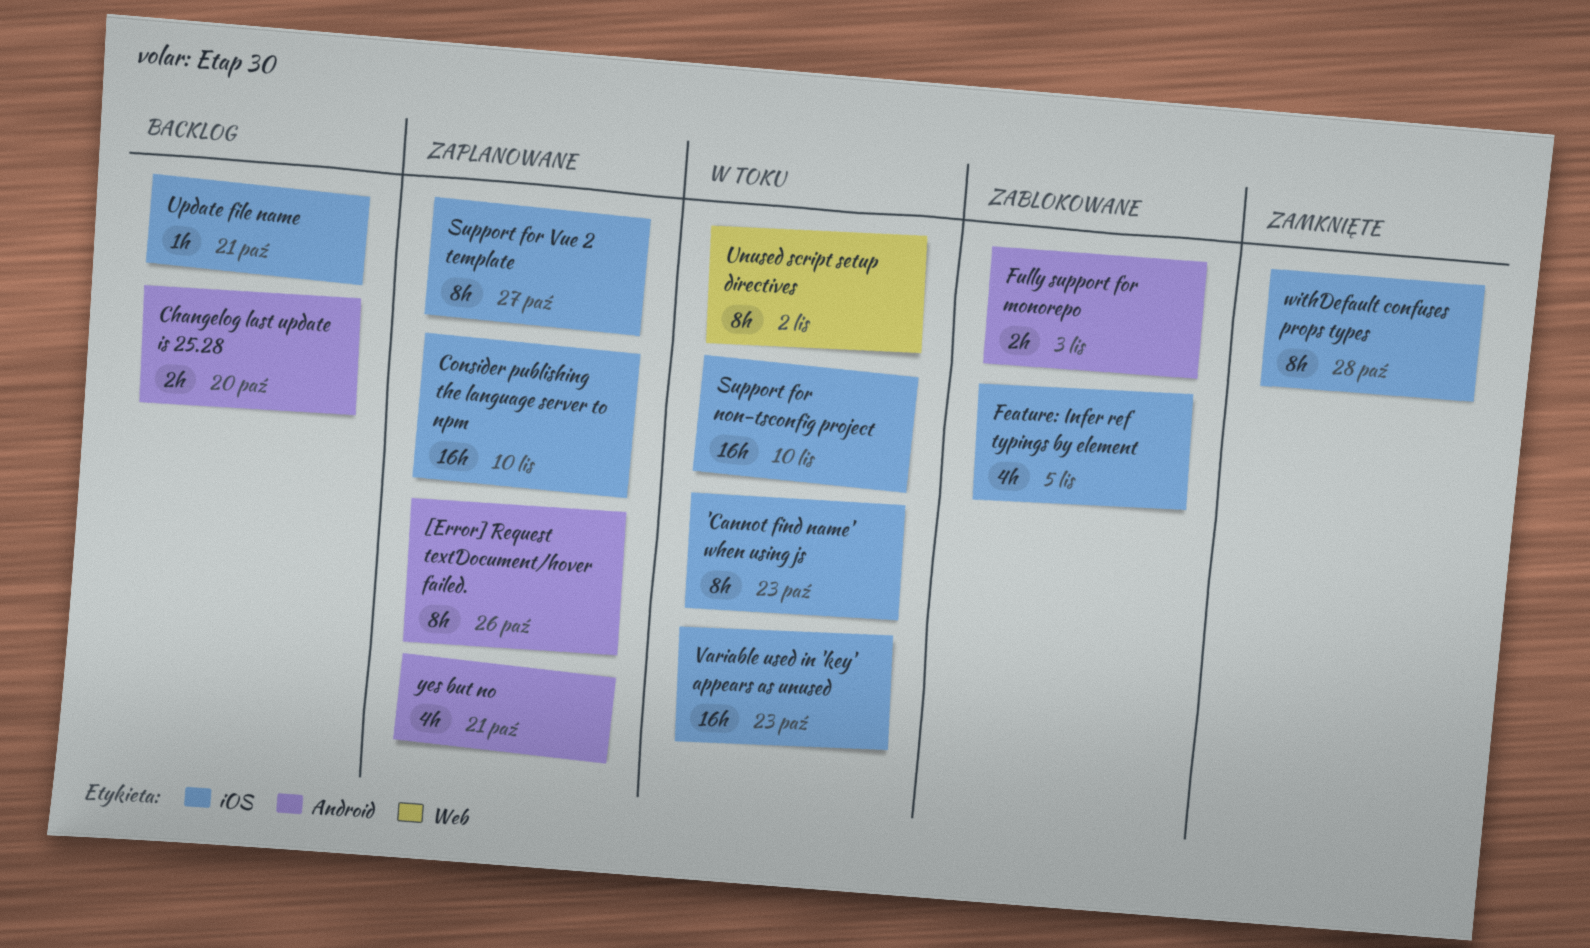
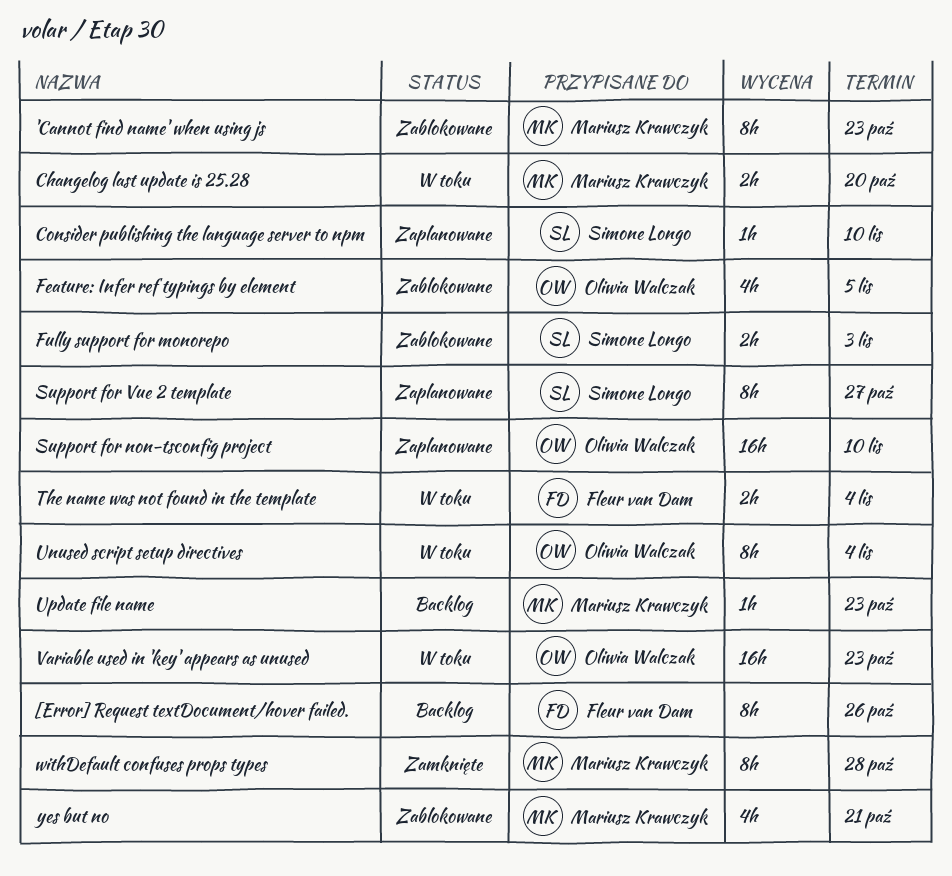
'Cannot find name' when using js, status: W toku -> Zablokowane
[Error] Request textDocument/hover failed., status: Zaplanowane -> Backlog
Changelog last update is 25.28, status: Backlog -> W toku
Consider publishing the language server to npm, estimate: 16h -> 1h
Support for non-tsconfig project, status: W toku -> Zaplanowane
The name was not found in the template: none -> present
Unused script setup directives, due: Nov 2 -> Nov 4
Update file name, due: Oct 21 -> Oct 23
yes but no, status: Zaplanowane -> Zablokowane

